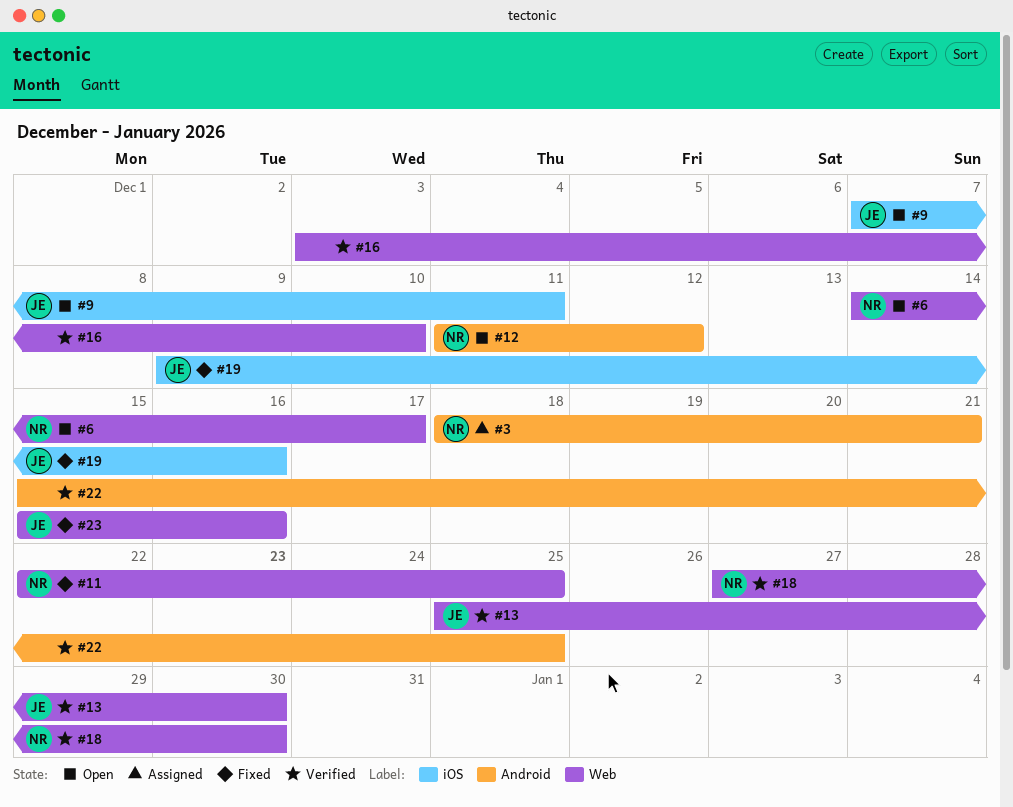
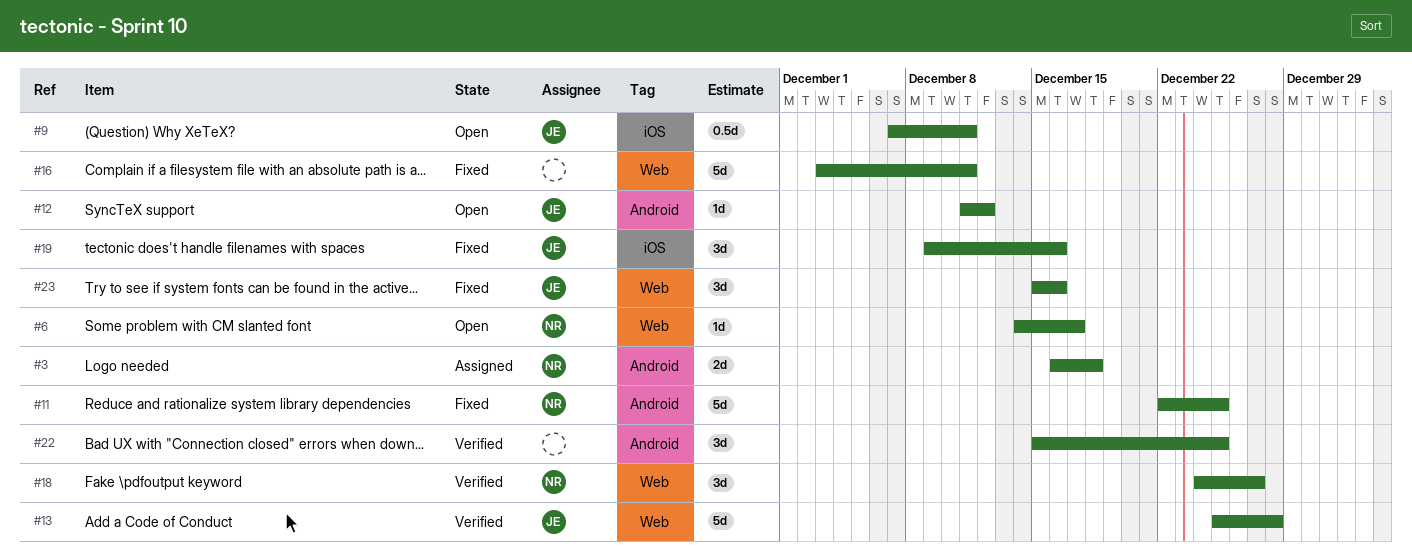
#3, start: Dec 18 -> Dec 16
#3, due: Dec 21 -> Dec 18
#11, label: Web -> Android
#12, owner: NR -> JE
#13, due: Dec 30 -> Dec 28
#16, status: Verified -> Fixed
#16, due: Dec 10 -> Dec 11
#18, start: Dec 27 -> Dec 24
#18, due: Dec 30 -> Dec 27

